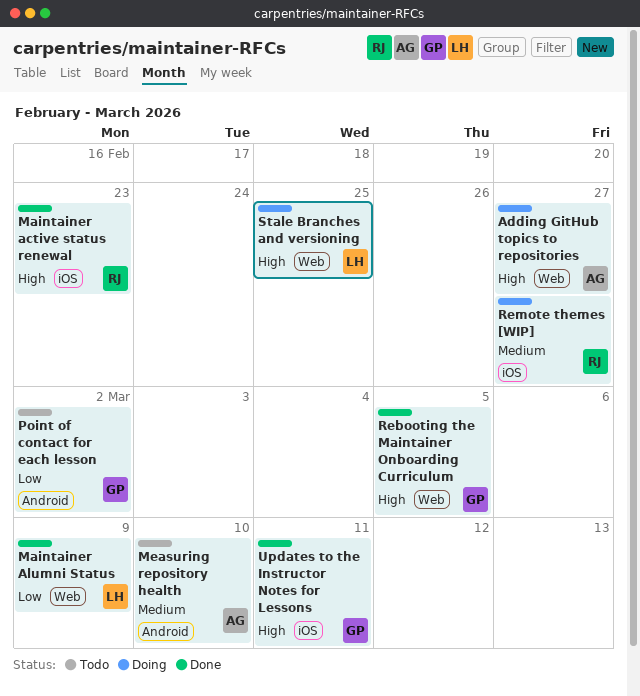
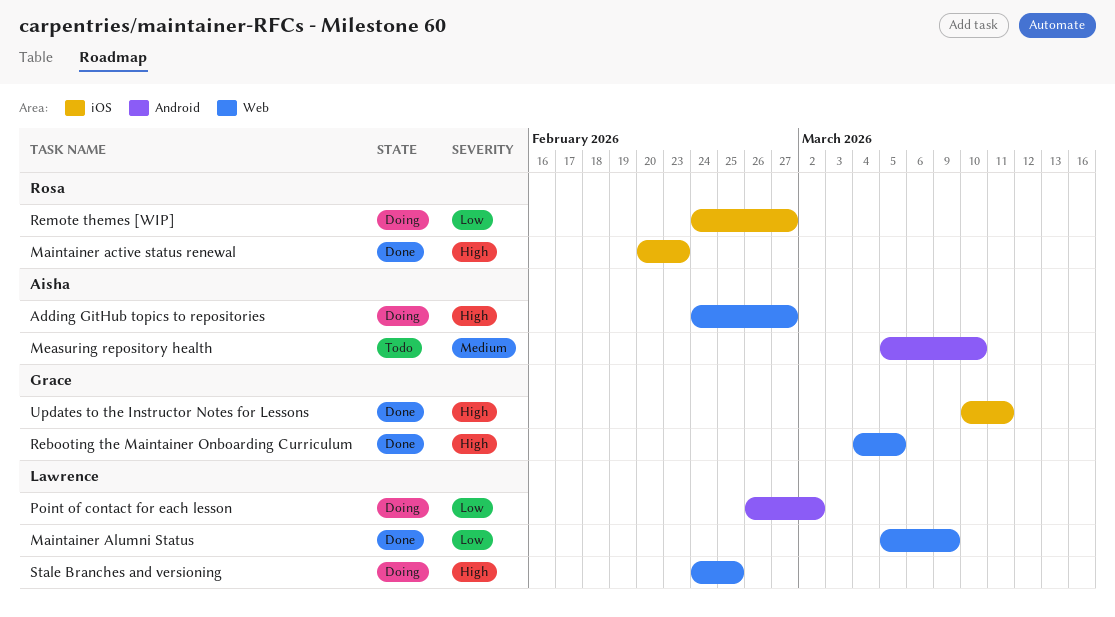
Point of contact for each lesson, status: Todo -> Doing
Point of contact for each lesson, owner: Grace -> Lawrence
Remote themes [WIP], priority: Medium -> Low

